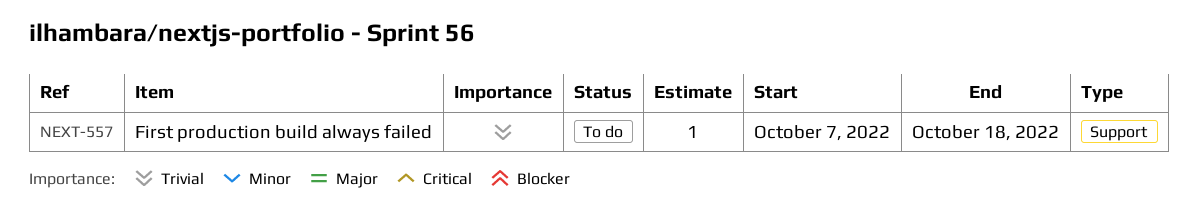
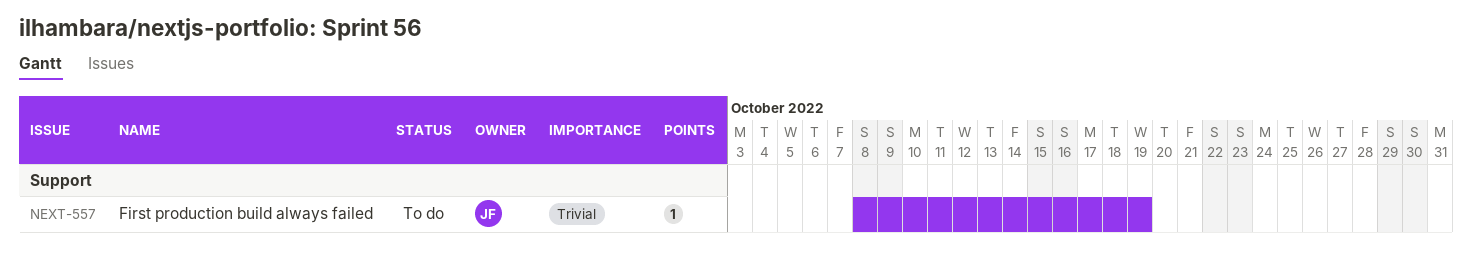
NEXT-557, start: Oct 7 -> Oct 8
NEXT-557, due: Oct 18 -> Oct 19

